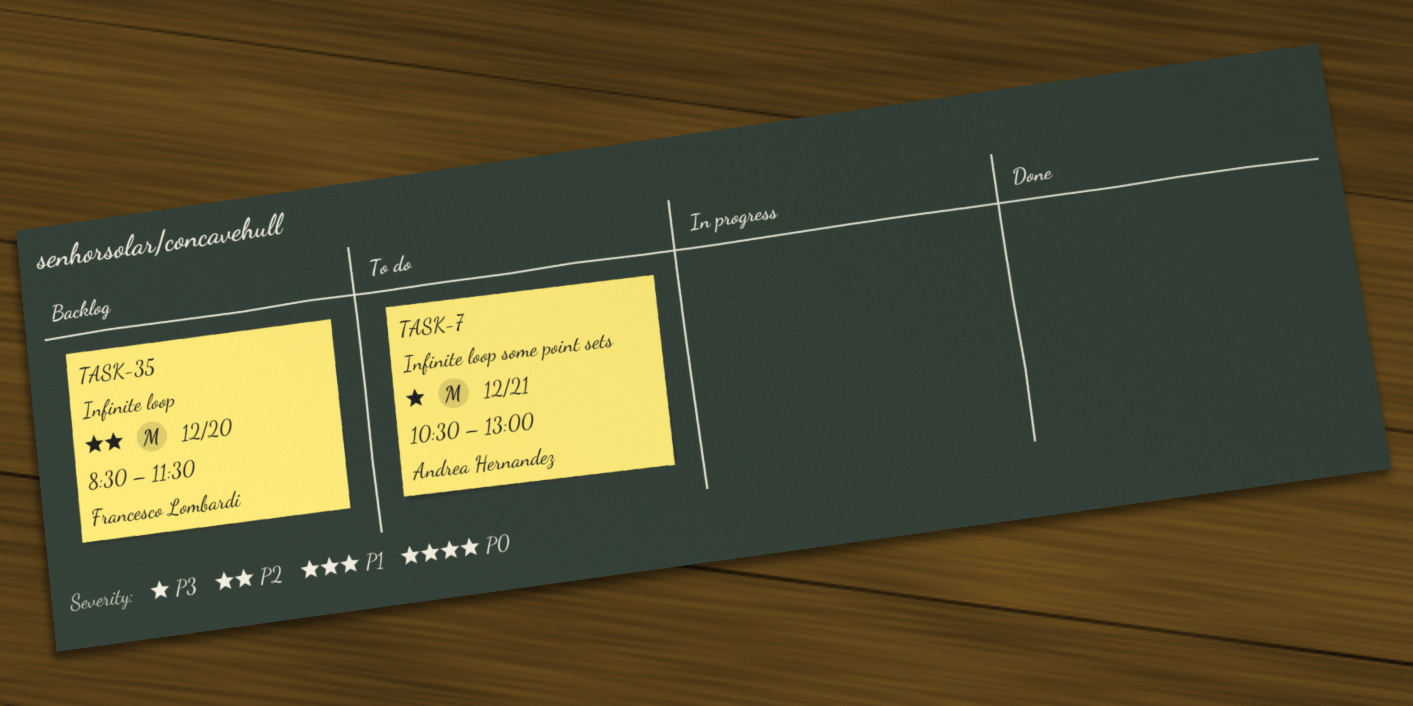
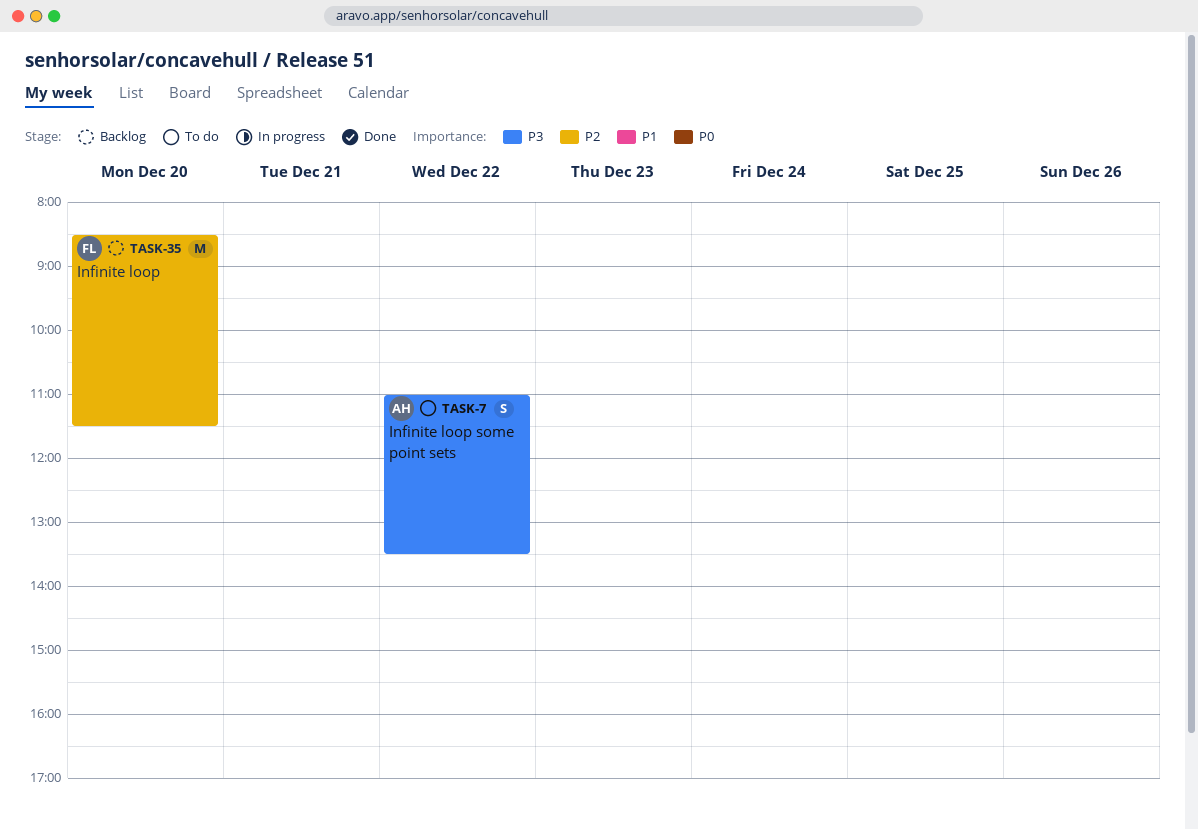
TASK-7, estimate: M -> S
TASK-7, day: Dec 21 -> Dec 22
TASK-7, begins: 10:30 -> 11:00
TASK-7, ends: 13:00 -> 13:30

